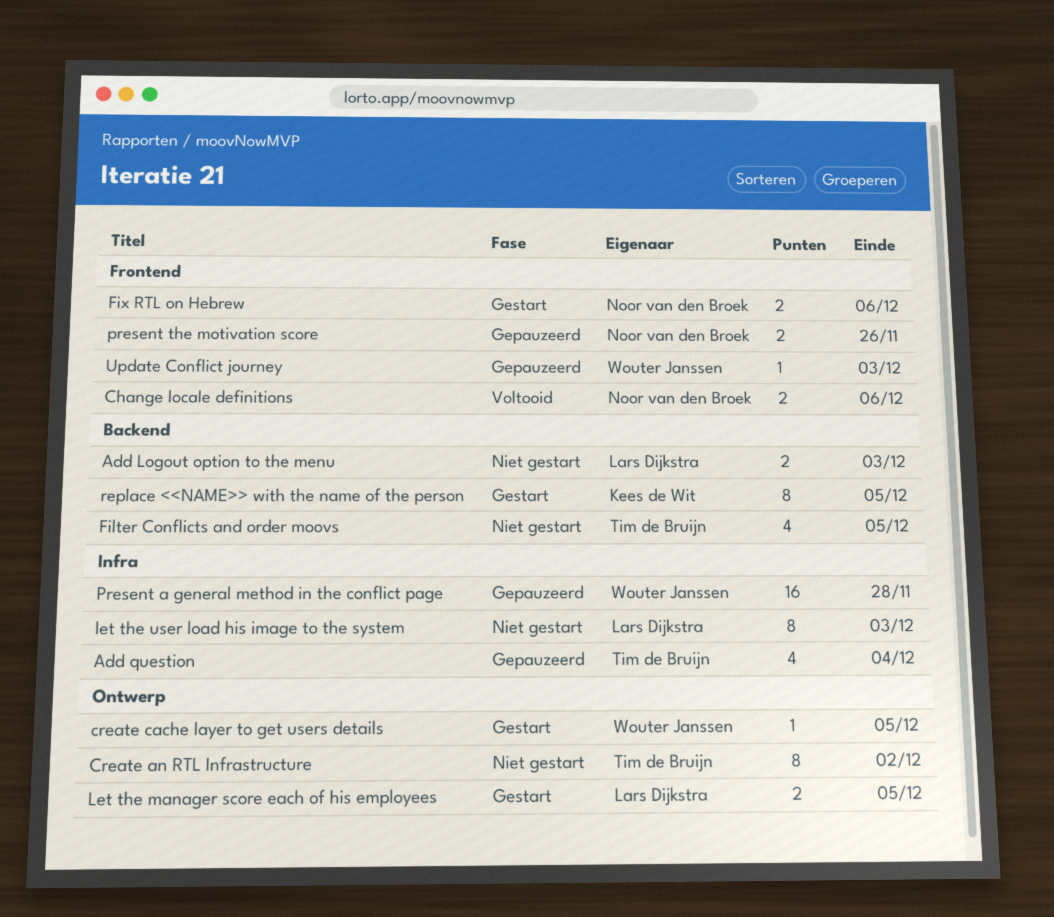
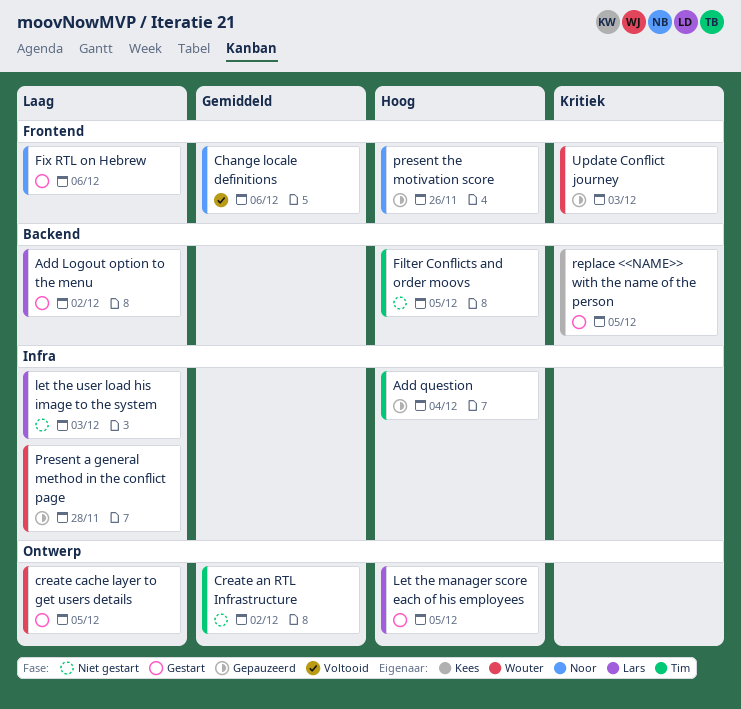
Add Logout option to the menu, status: Niet gestart -> Gestart
Add Logout option to the menu, due: Dec 3 -> Dec 2

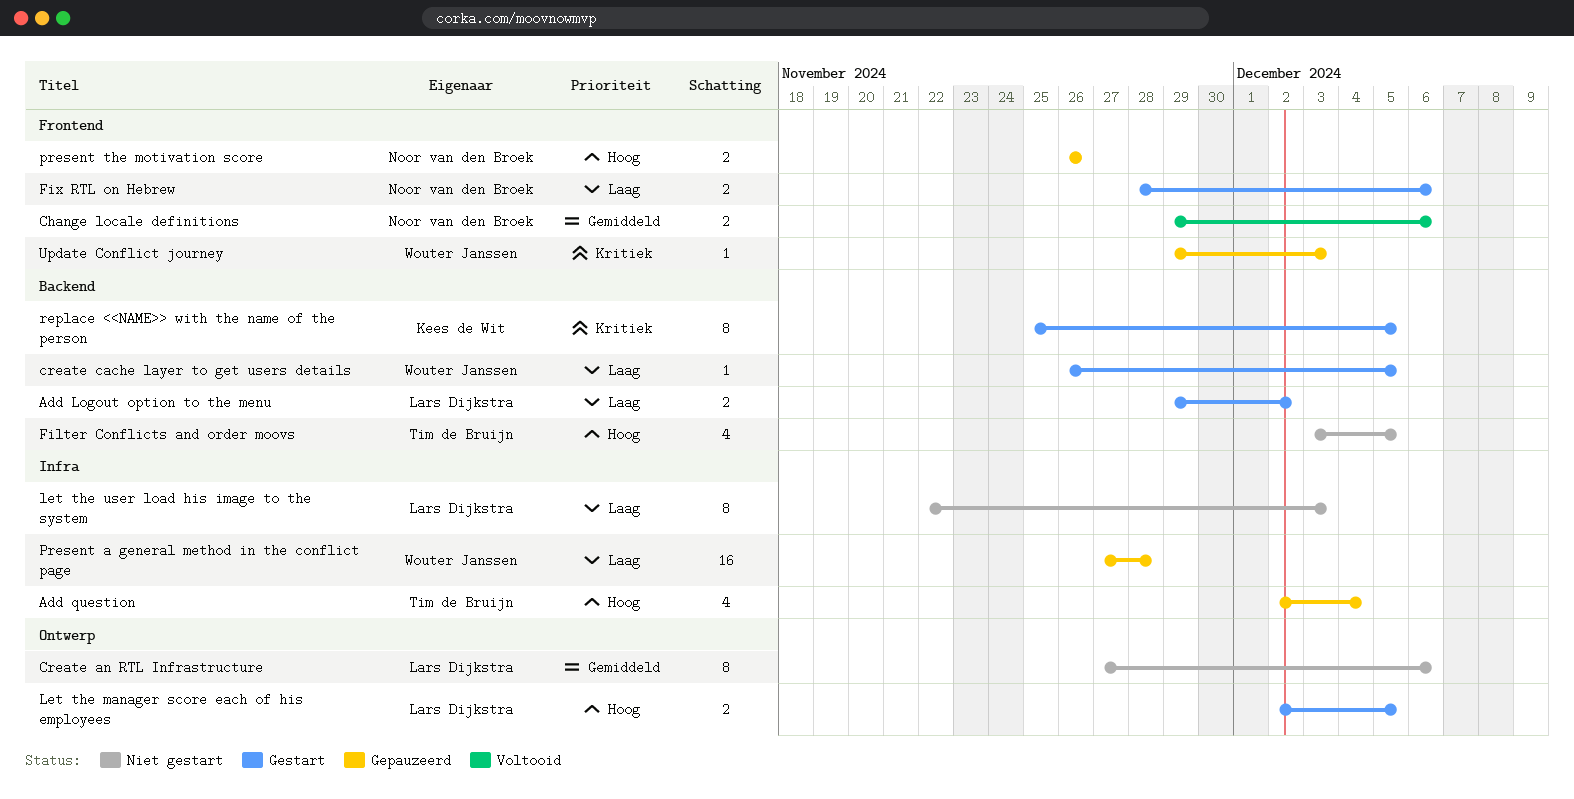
Create an RTL Infrastructure, owner: Tim de Bruijn -> Lars Dijkstra
Create an RTL Infrastructure, due: Dec 2 -> Dec 6
create cache layer to get users details, label: Ontwerp -> Backend

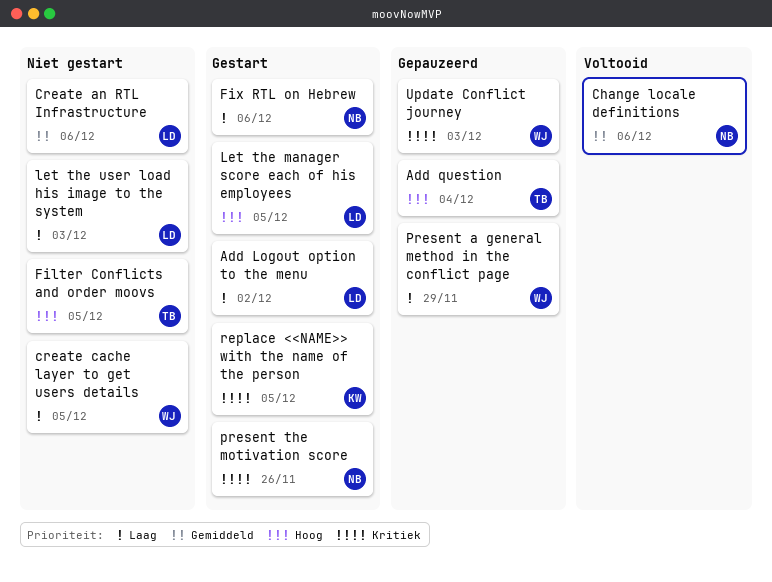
create cache layer to get users details, status: Gestart -> Niet gestart
Present a general method in the conflict page, due: Nov 28 -> Nov 29
present the motivation score, status: Gepauzeerd -> Gestart
present the motivation score, priority: Hoog -> Kritiek

